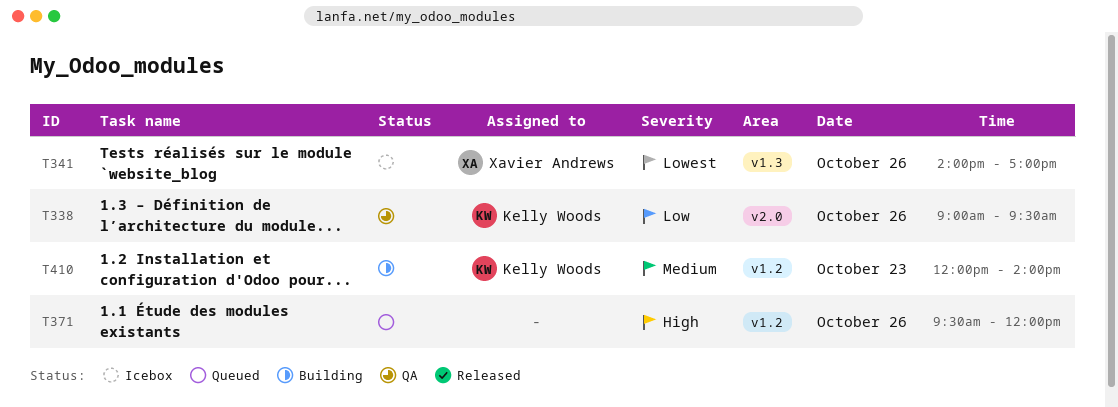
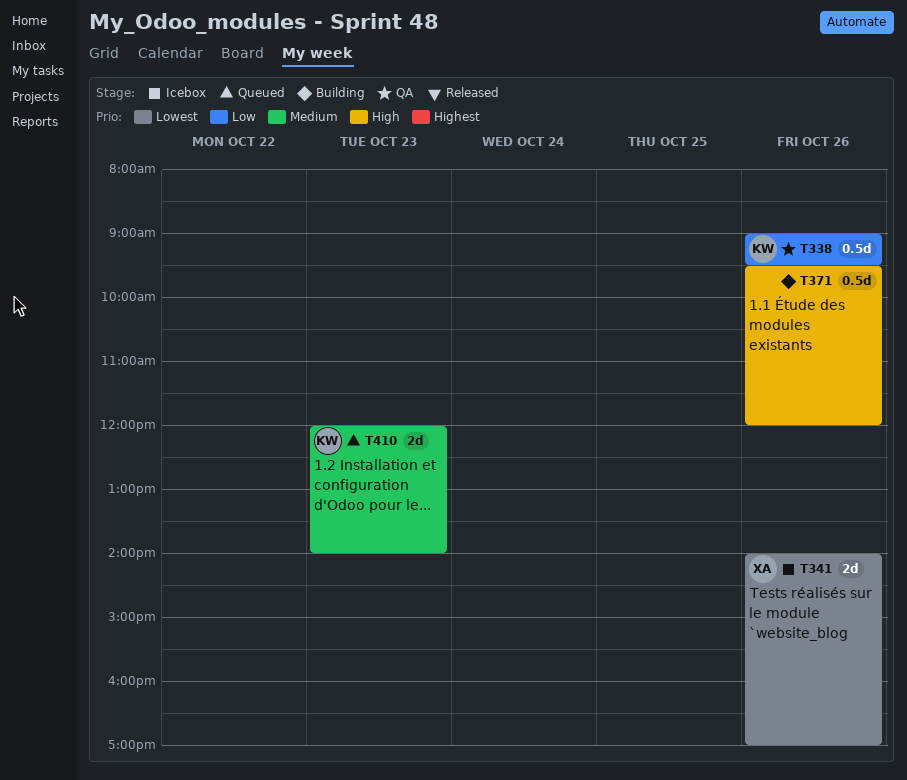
T371, status: Queued -> Building
T410, status: Building -> Queued

